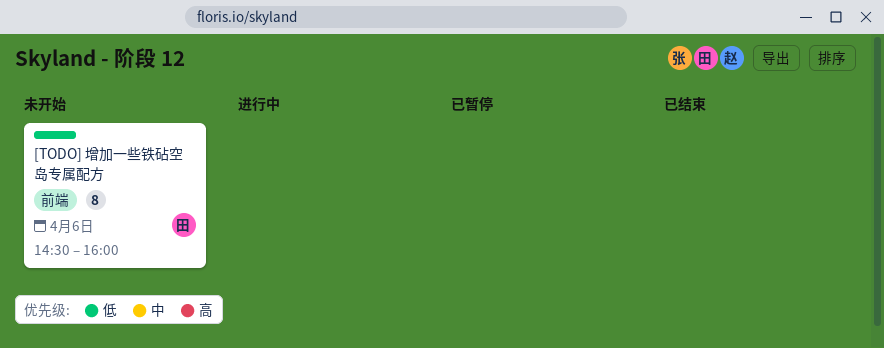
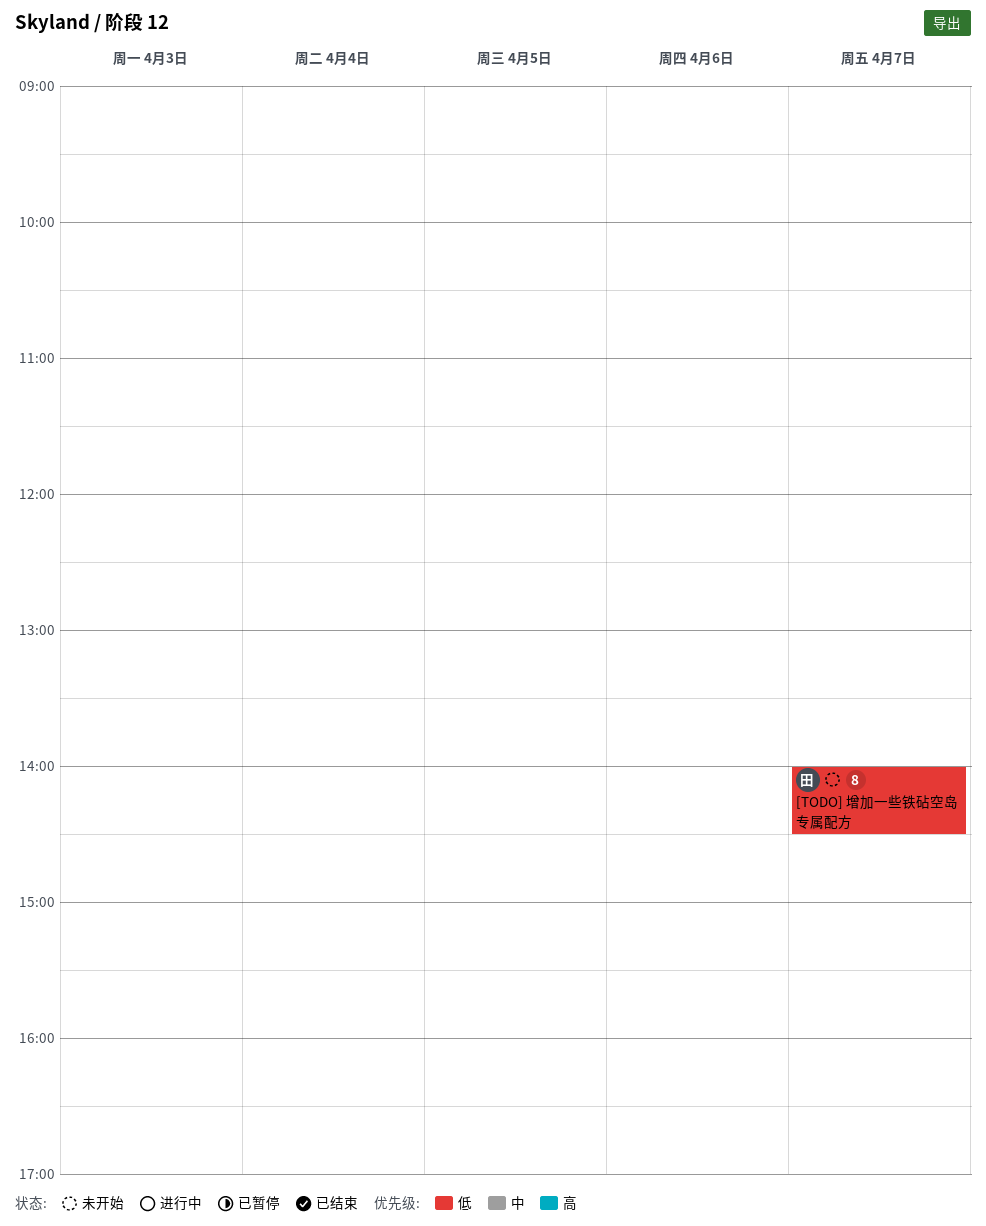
[TODO] 增加一些铁砧空岛专属配方, day: Apr 6 -> Apr 7
[TODO] 增加一些铁砧空岛专属配方, begins: 14:30 -> 14:00
[TODO] 增加一些铁砧空岛专属配方, ends: 16:00 -> 14:30

